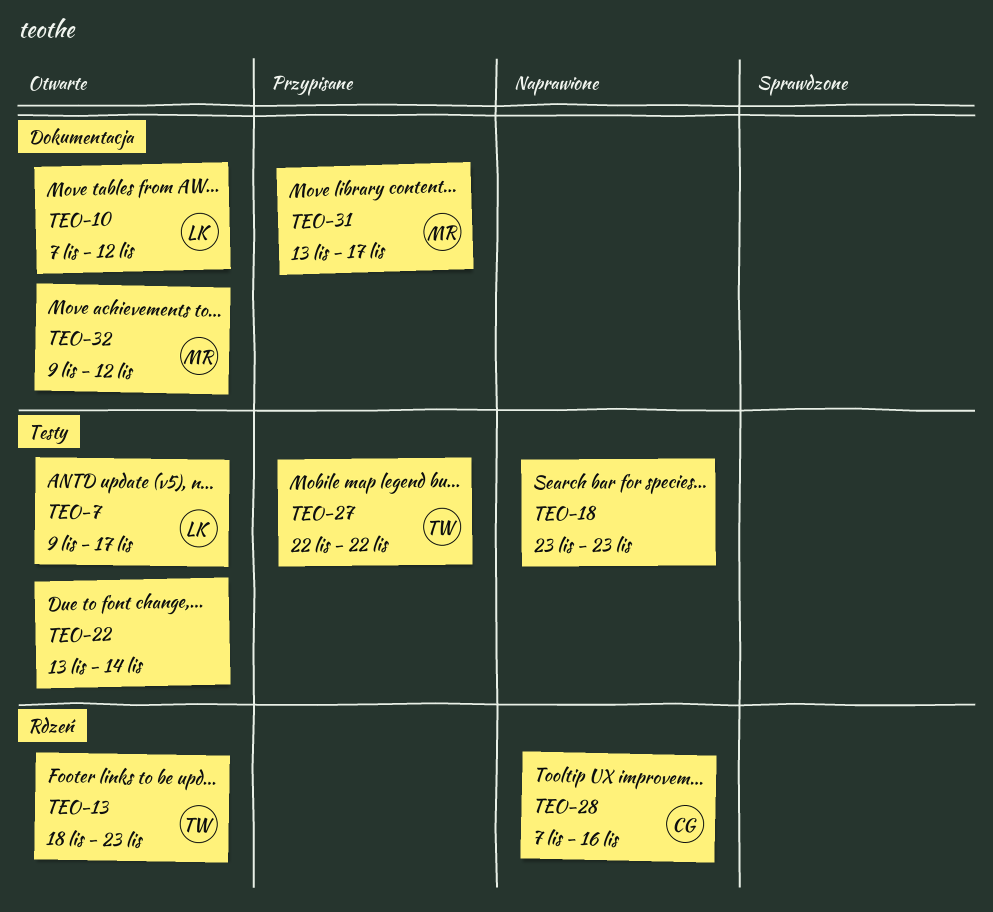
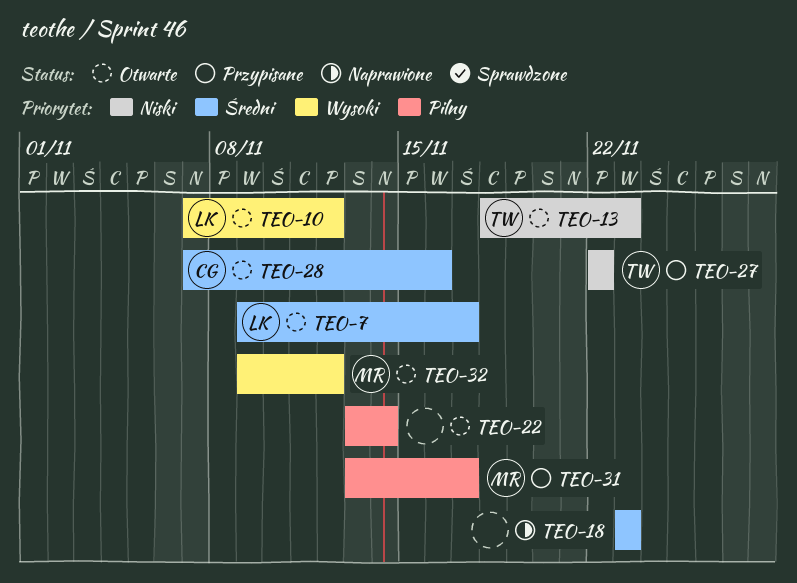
TEO-28, status: Naprawione -> Otwarte

